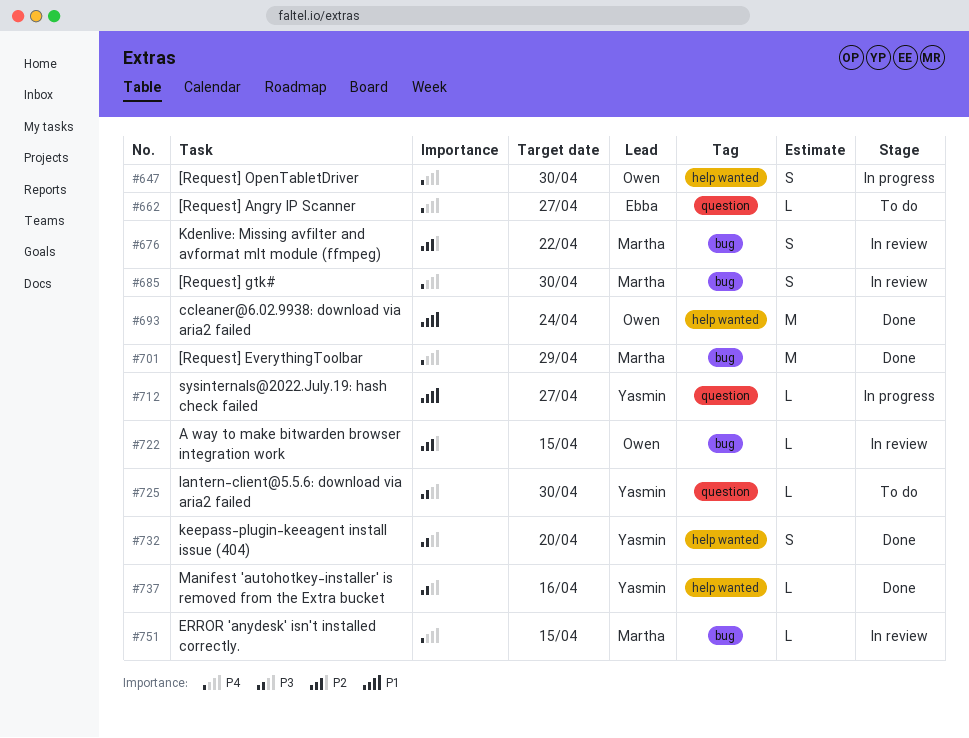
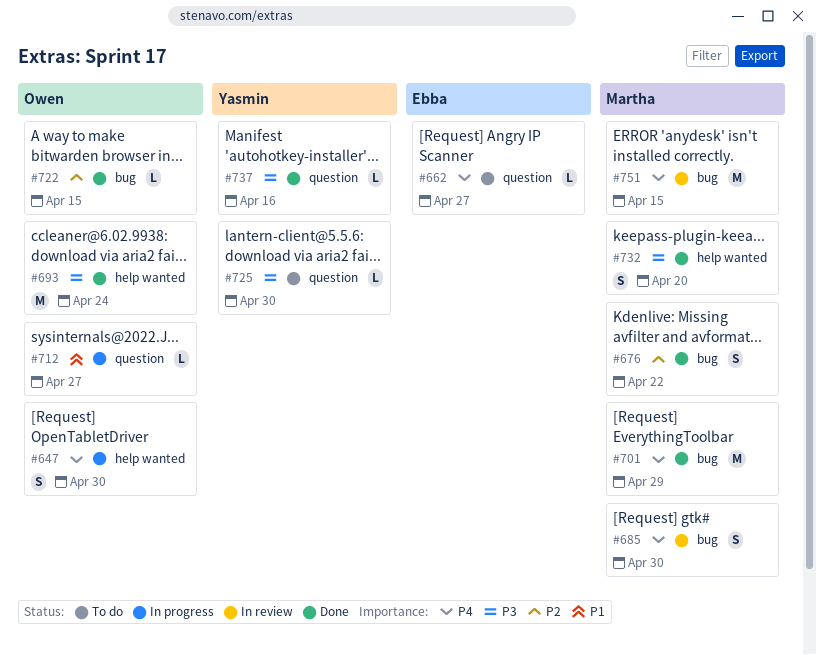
#676, status: In review -> Done
#693, priority: P1 -> P3
#712, owner: Yasmin -> Owen
#722, status: In review -> Done
#732, owner: Yasmin -> Martha
#737, label: help wanted -> question
#751, estimate: L -> M

